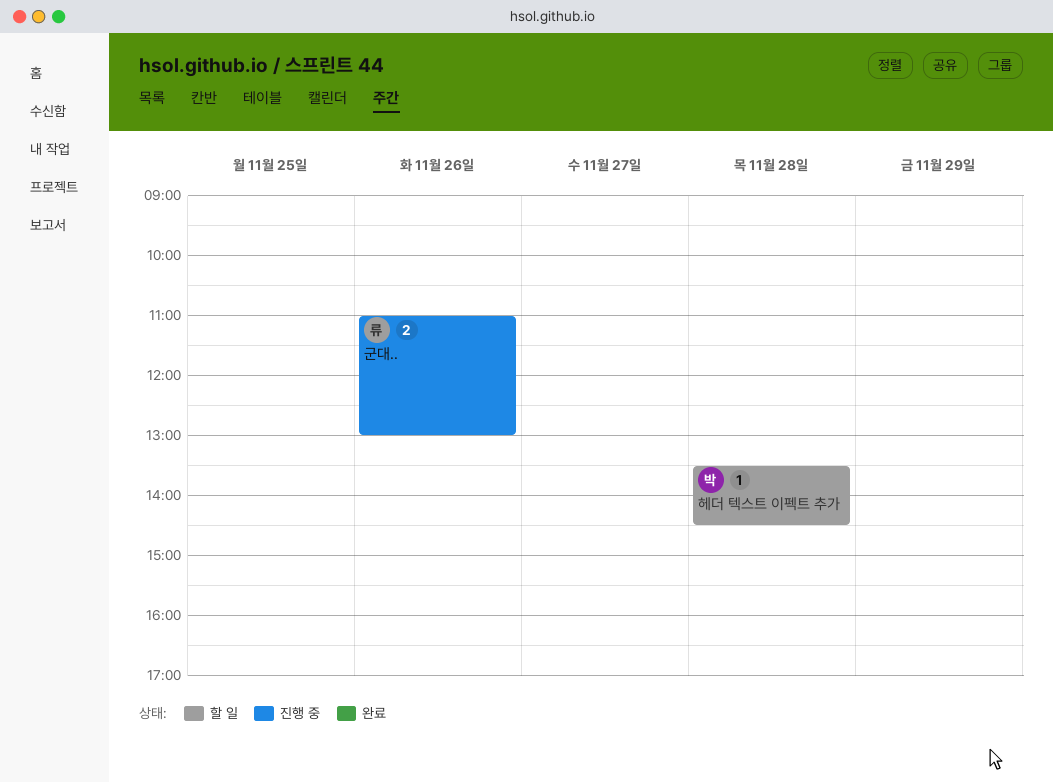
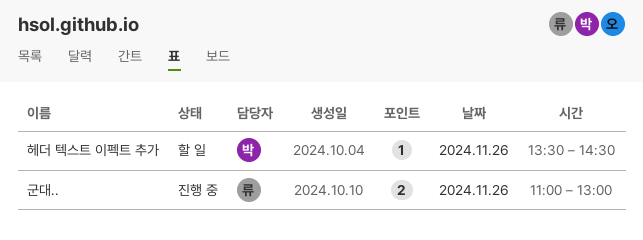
헤더 텍스트 이펙트 추가, day: Nov 28 -> Nov 26

